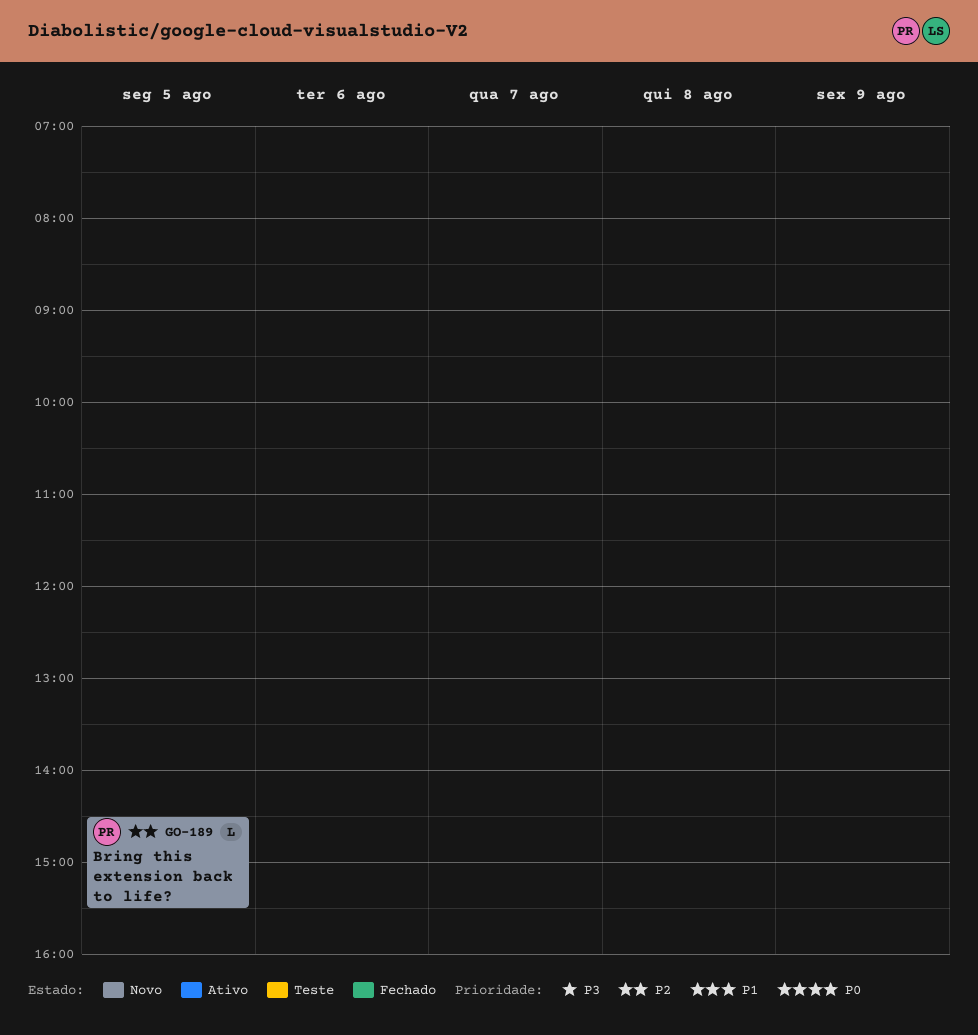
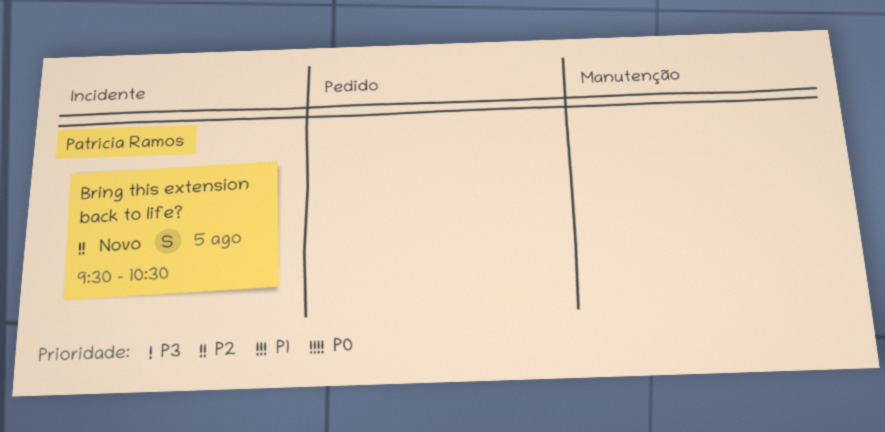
Bring this extension back to life?, estimate: L -> S
Bring this extension back to life?, begins: 14:30 -> 09:30
Bring this extension back to life?, ends: 15:30 -> 10:30

